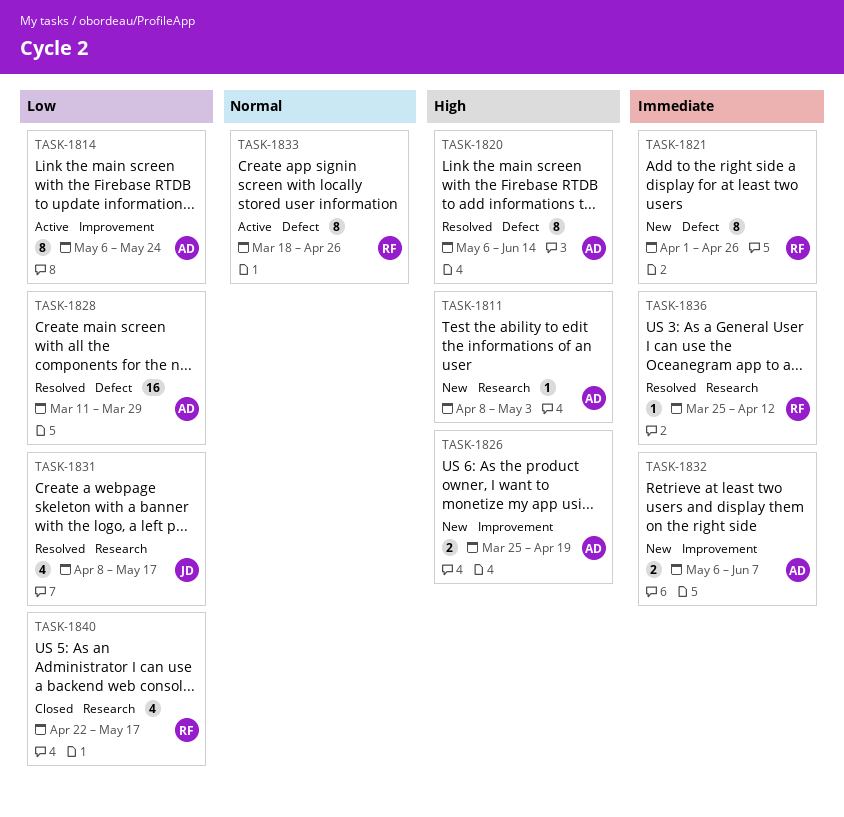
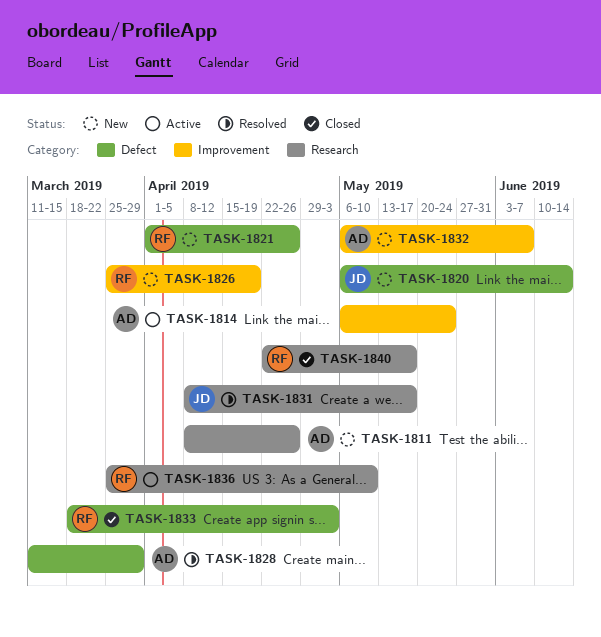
TASK-1811, due: May 3 -> Apr 26
TASK-1820, status: Resolved -> New
TASK-1820, owner: AD -> JD
TASK-1826, owner: AD -> RF
TASK-1833, status: Active -> Closed
TASK-1833, due: Apr 26 -> May 3
TASK-1836, status: Resolved -> Active
TASK-1836, due: Apr 12 -> May 10

